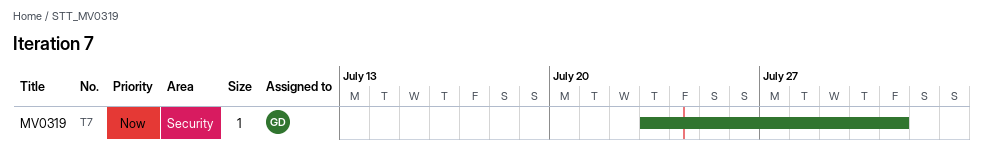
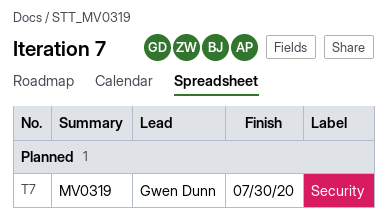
T7, due: Jul 31 -> Jul 30

